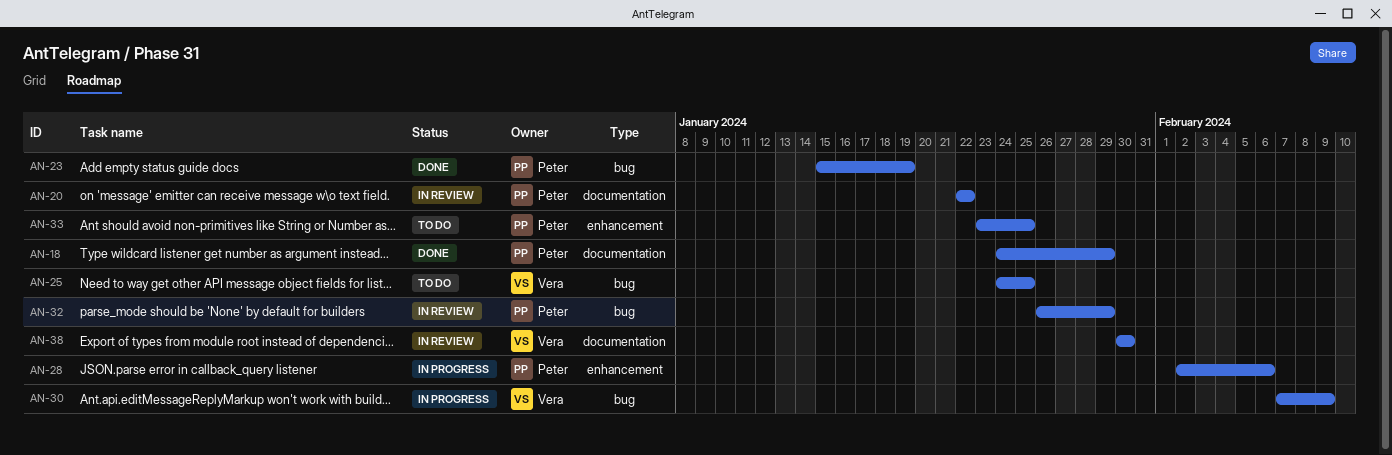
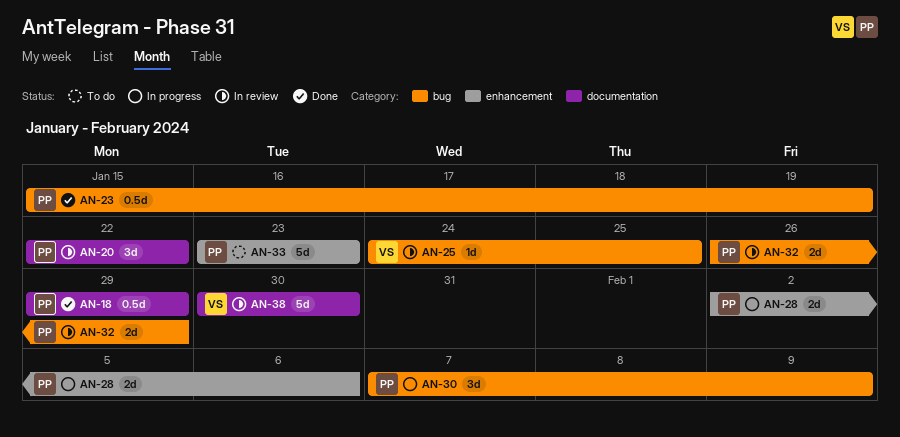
AN-18, start: Jan 24 -> Jan 29
AN-25, status: To do -> In review
AN-30, owner: Vera -> Peter
AN-33, due: Jan 25 -> Jan 23

